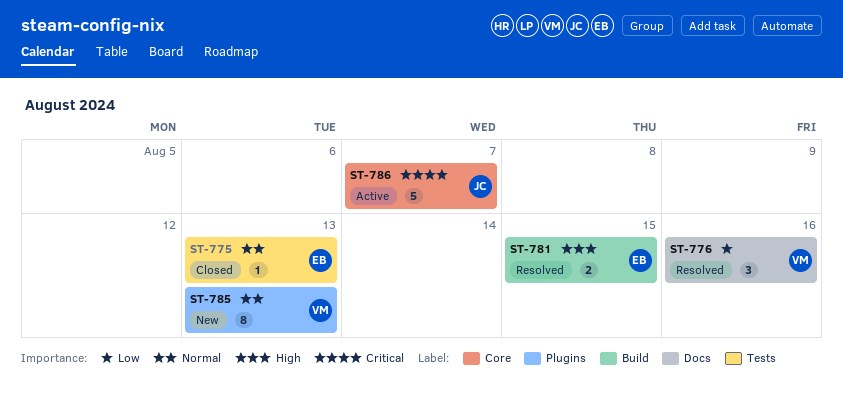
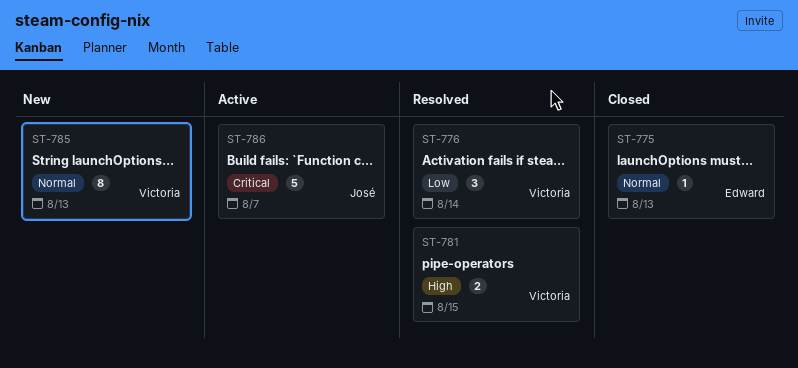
ST-776, due: Aug 16 -> Aug 14
ST-781, owner: Edward -> Victoria

